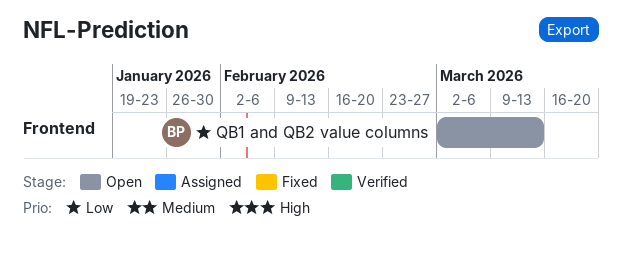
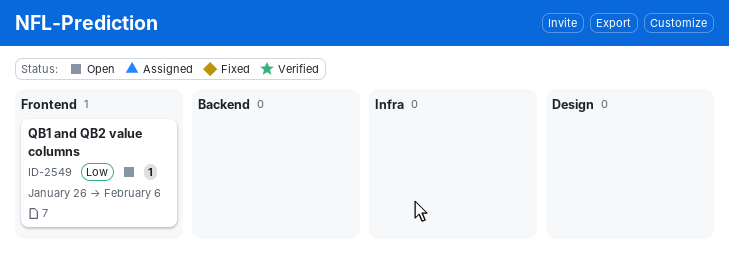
QB1 and QB2 value columns, start: Mar 2 -> Jan 26
QB1 and QB2 value columns, due: Mar 13 -> Feb 6

